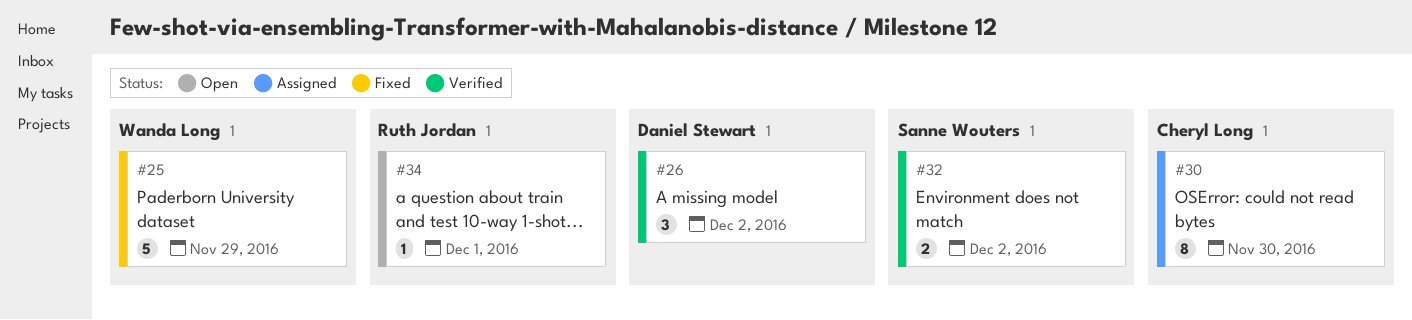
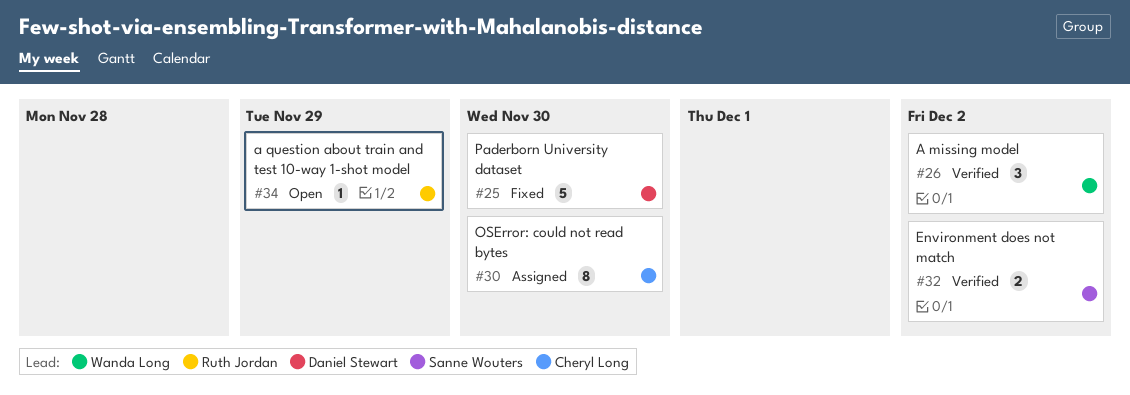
#25, owner: Wanda Long -> Daniel Stewart
#25, due: Nov 29 -> Nov 30
#26, owner: Daniel Stewart -> Wanda Long
#34, due: Dec 1 -> Nov 29

